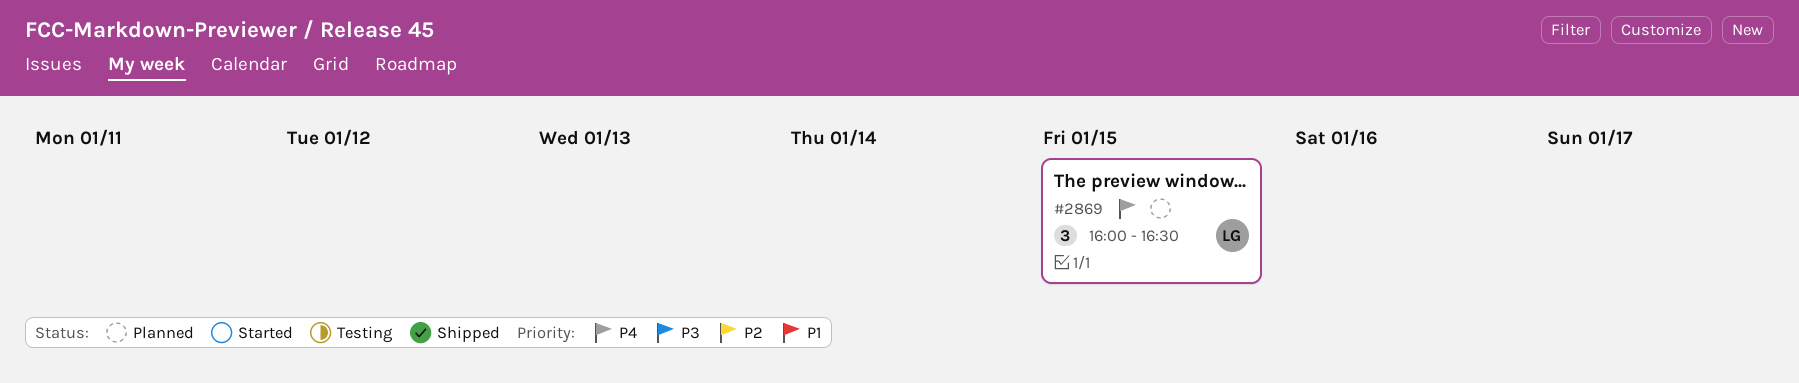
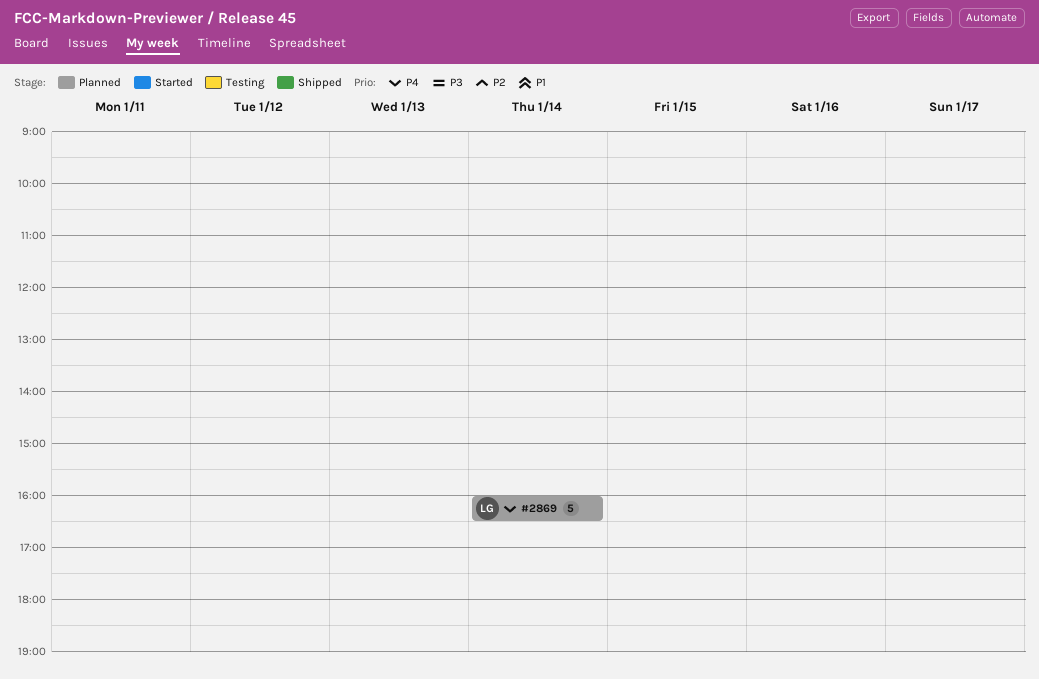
#2869, estimate: 3 -> 5
#2869, day: Jan 15 -> Jan 14

